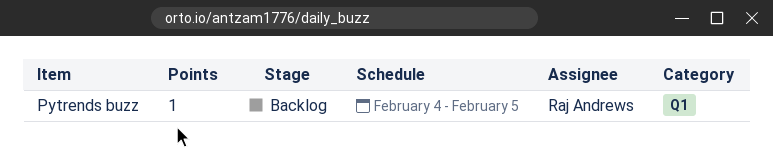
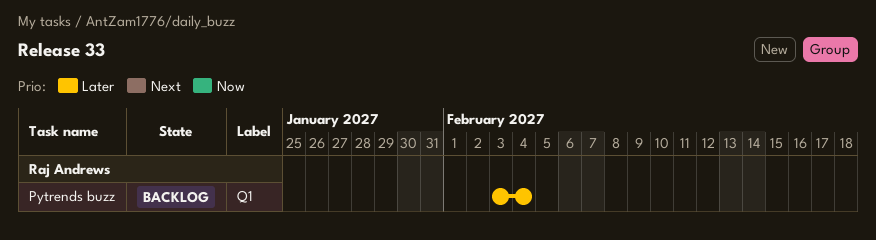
Pytrends buzz, start: Feb 4 -> Feb 3
Pytrends buzz, due: Feb 5 -> Feb 4

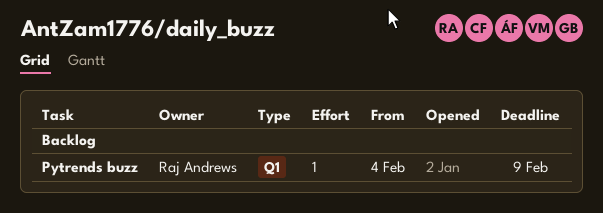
Pytrends buzz, start: Feb 3 -> Feb 4
Pytrends buzz, due: Feb 4 -> Feb 9

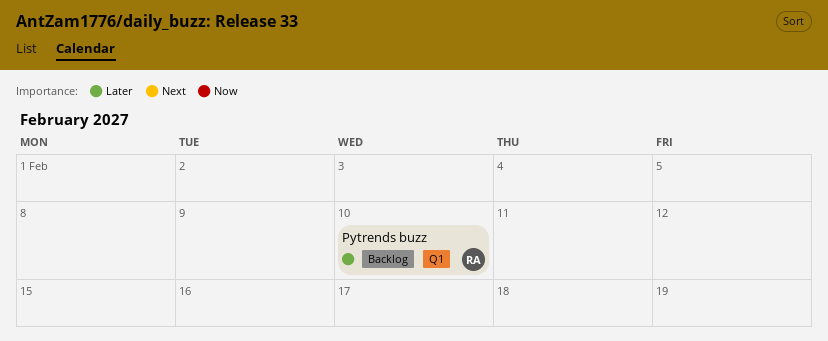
Pytrends buzz, due: Feb 9 -> Feb 10

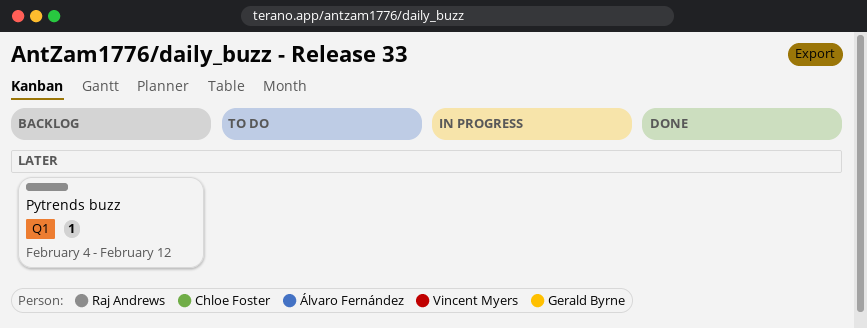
Pytrends buzz, due: Feb 10 -> Feb 12

